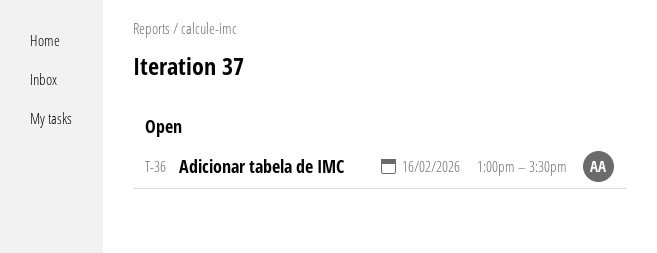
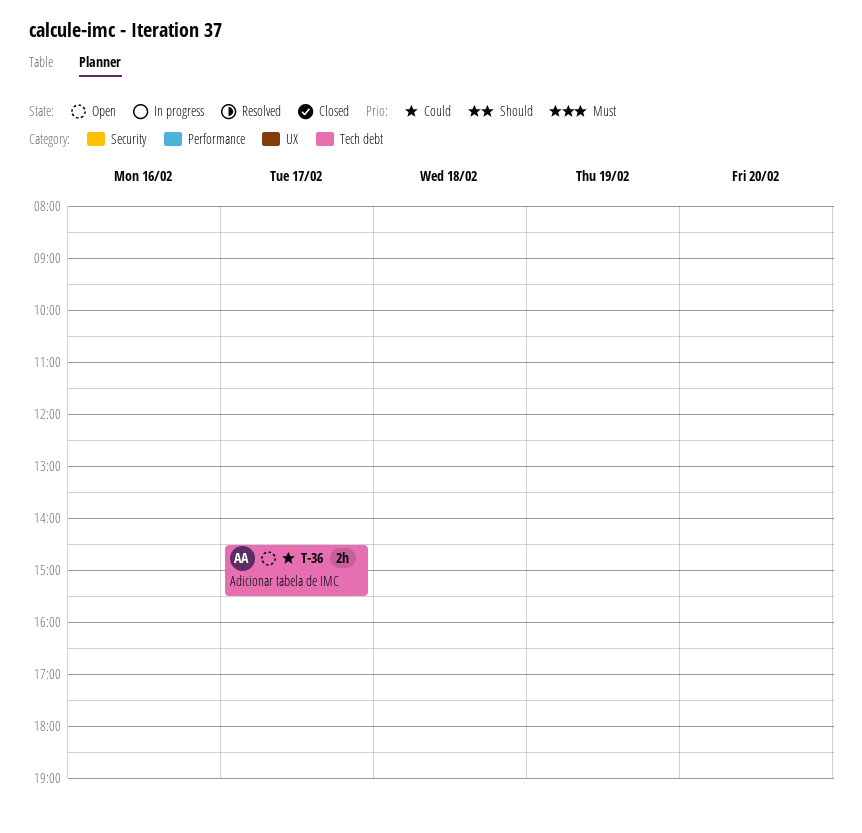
T-36, day: Feb 16 -> Feb 17
T-36, begins: 13:00 -> 14:30

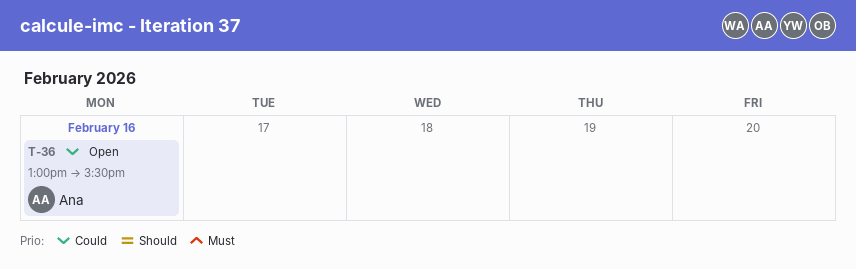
T-36, day: Feb 17 -> Feb 16
T-36, begins: 14:30 -> 13:00

